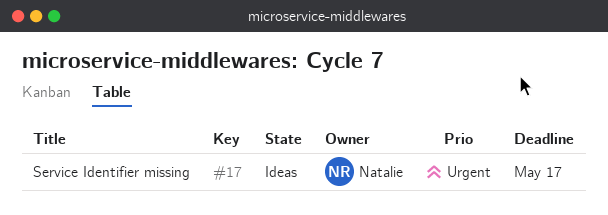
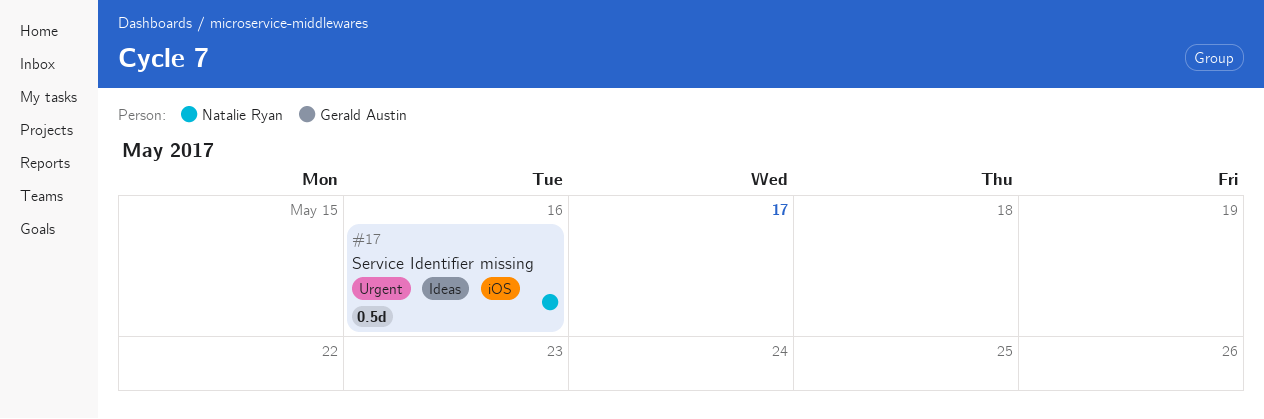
#17, due: May 17 -> May 16

